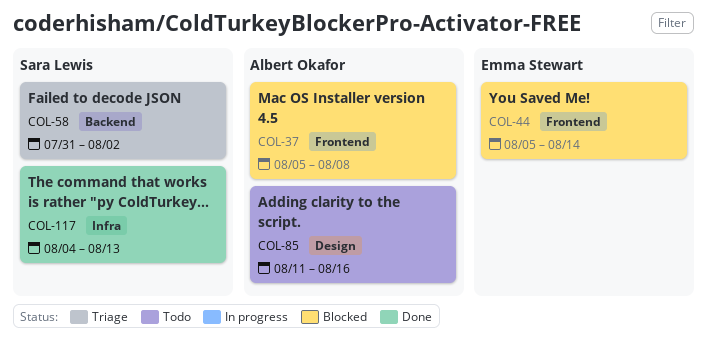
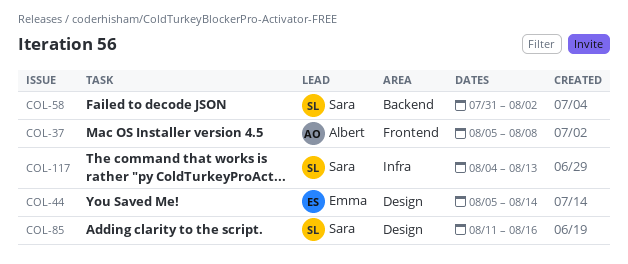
COL-44, label: Frontend -> Design
COL-85, owner: Albert Okafor -> Sara Lewis

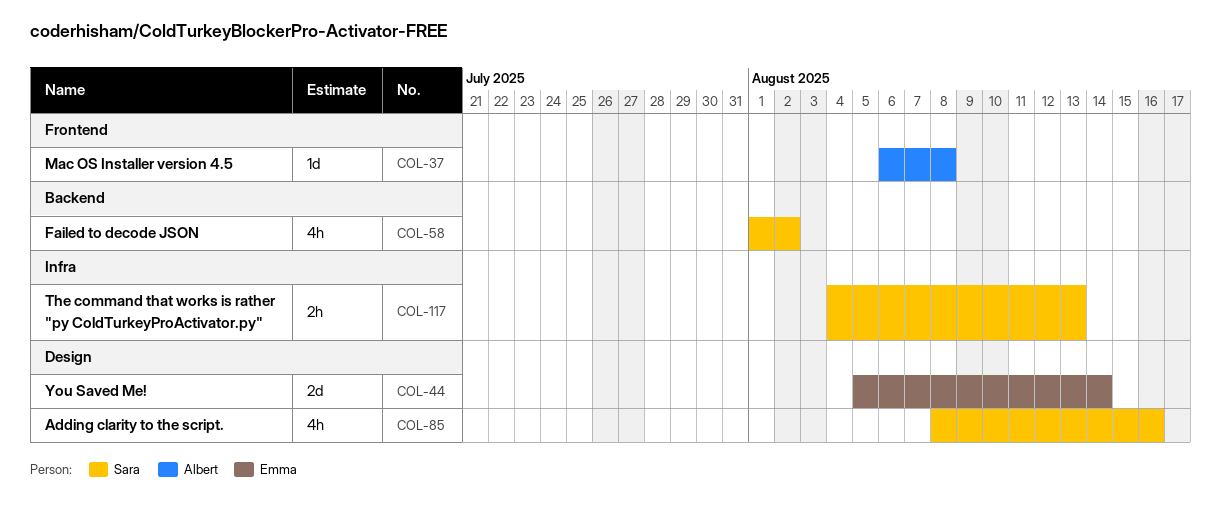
COL-37, start: Aug 5 -> Aug 6
COL-58, start: Jul 31 -> Aug 1
COL-85, start: Aug 11 -> Aug 8

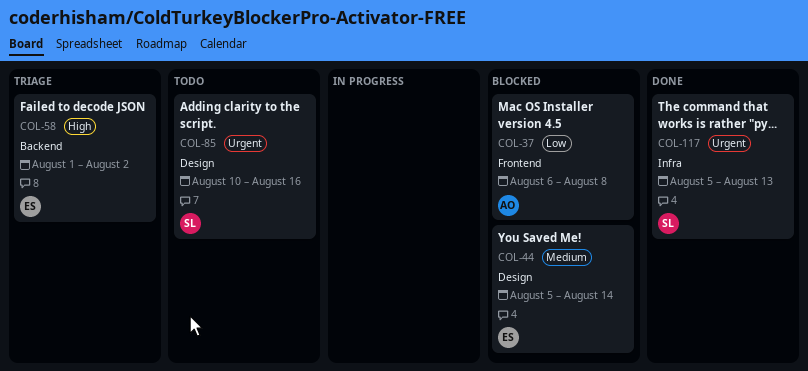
COL-58, owner: Sara -> Emma
COL-85, start: Aug 8 -> Aug 10
COL-117, start: Aug 4 -> Aug 5

